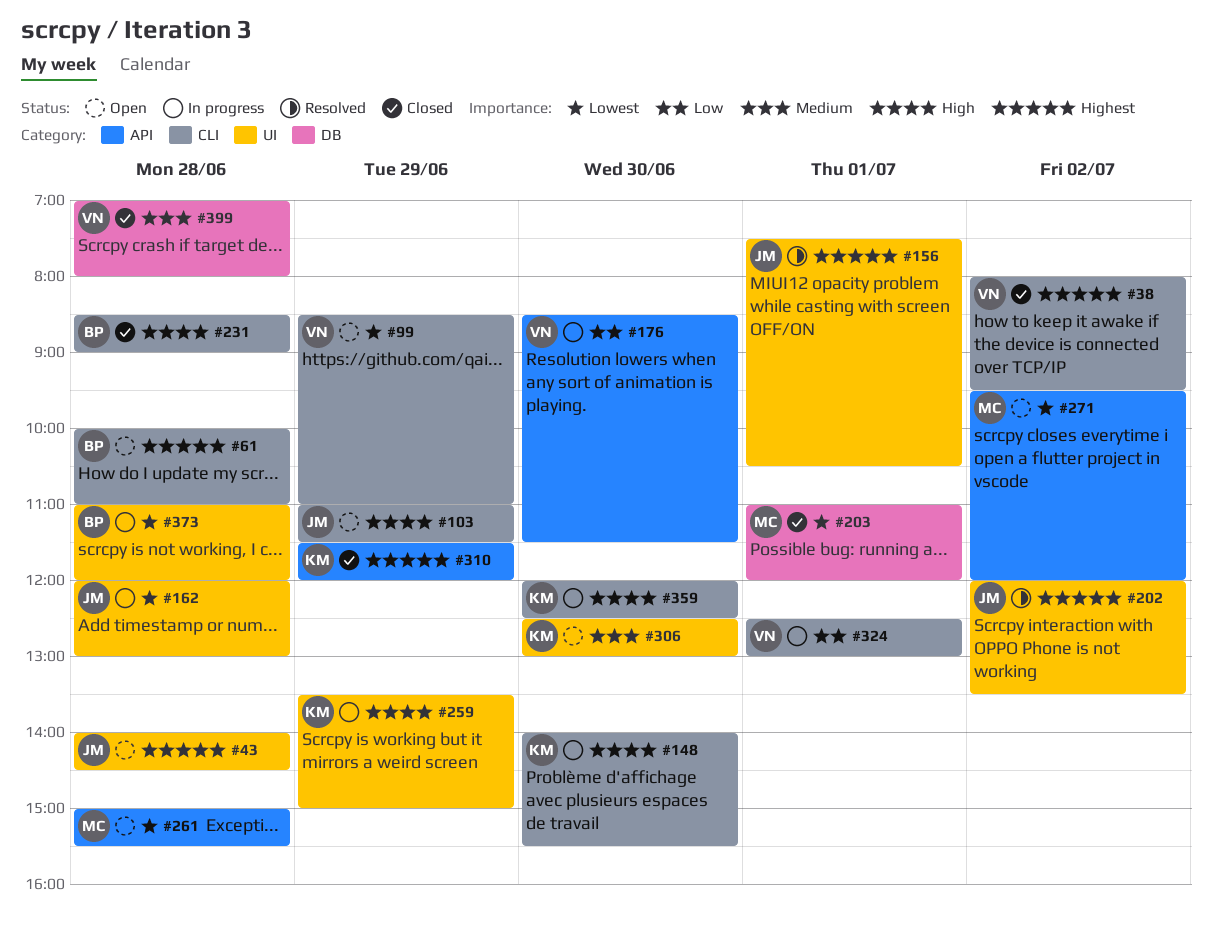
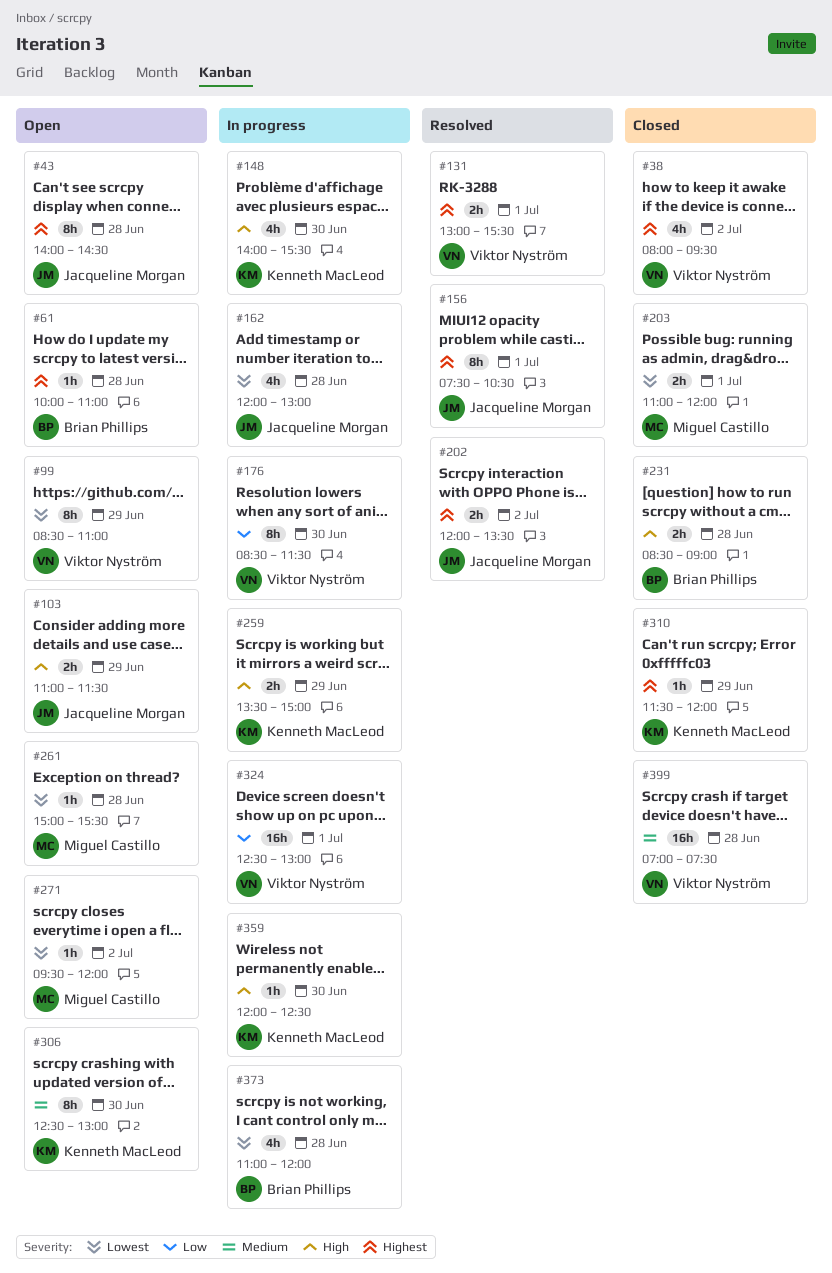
#131: none -> present
#399, ends: 08:00 -> 07:30

